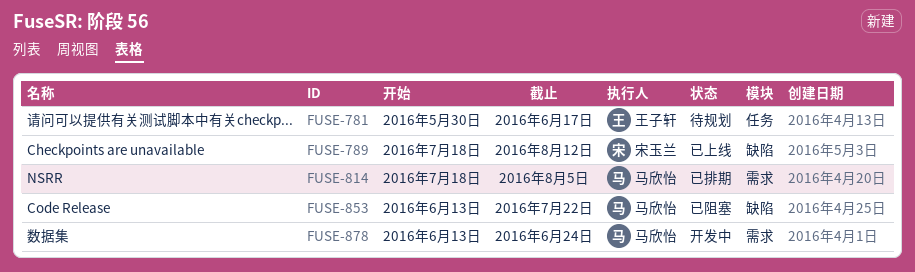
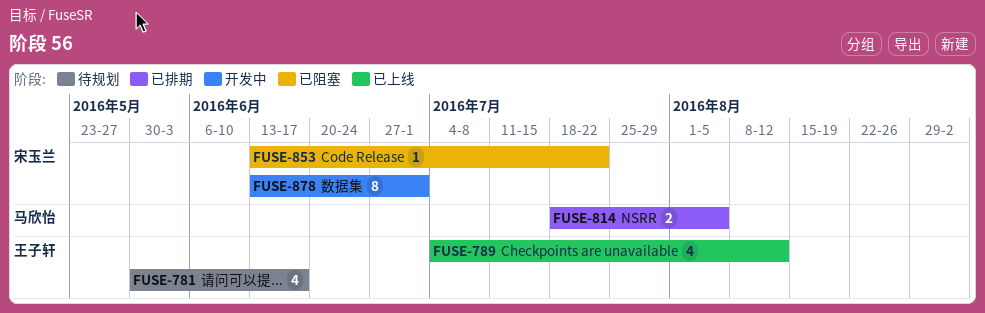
FUSE-789, owner: 宋玉兰 -> 王子轩
FUSE-789, start: Jul 18 -> Jul 4
FUSE-853, owner: 马欣怡 -> 宋玉兰
FUSE-878, owner: 马欣怡 -> 宋玉兰
FUSE-878, due: Jun 24 -> Jul 1

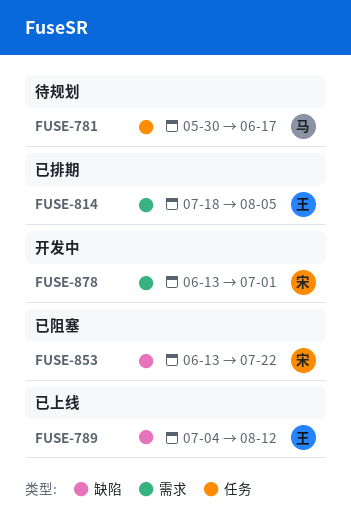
FUSE-781, owner: 王子轩 -> 马欣怡
FUSE-814, owner: 马欣怡 -> 王子轩

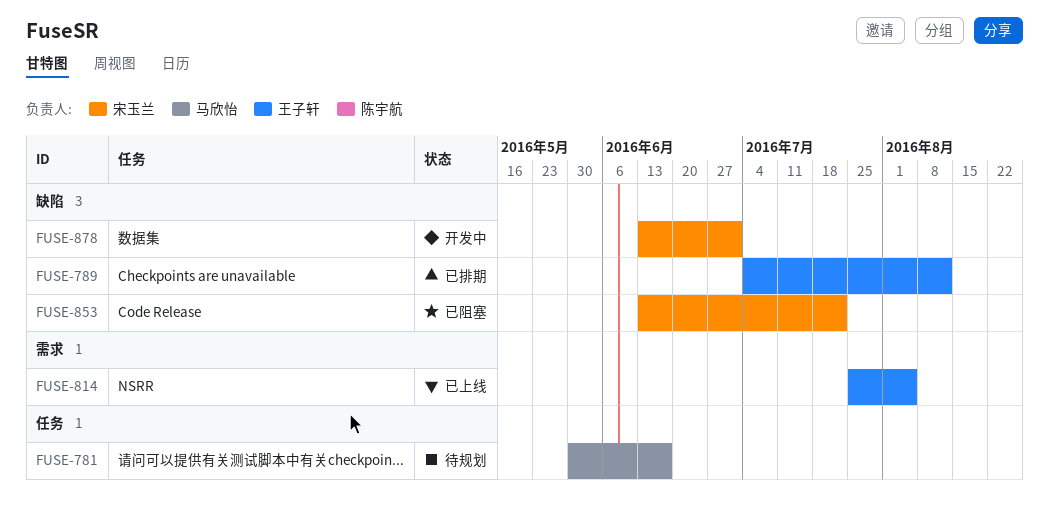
FUSE-789, status: 已上线 -> 已排期
FUSE-814, status: 已排期 -> 已上线
FUSE-814, start: Jul 18 -> Jul 25
FUSE-878, label: 需求 -> 缺陷

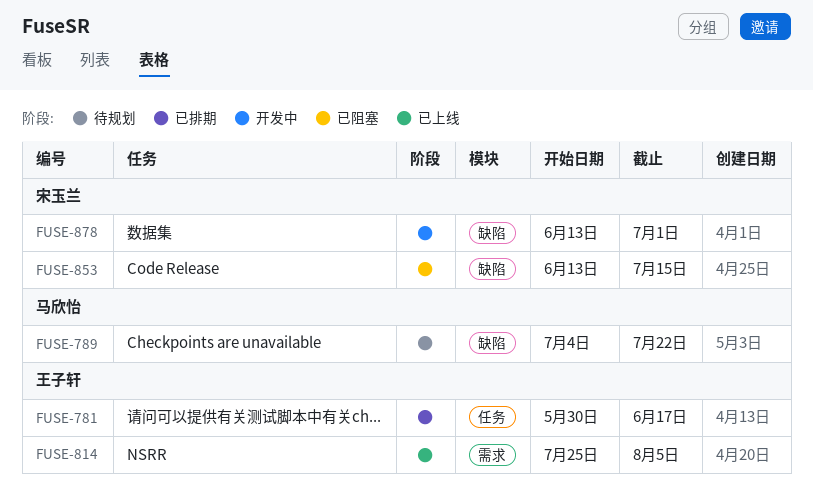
FUSE-781, status: 待规划 -> 已排期
FUSE-781, owner: 马欣怡 -> 王子轩
FUSE-789, status: 已排期 -> 待规划
FUSE-789, owner: 王子轩 -> 马欣怡
FUSE-789, due: Aug 12 -> Jul 22
FUSE-853, due: Jul 22 -> Jul 15

